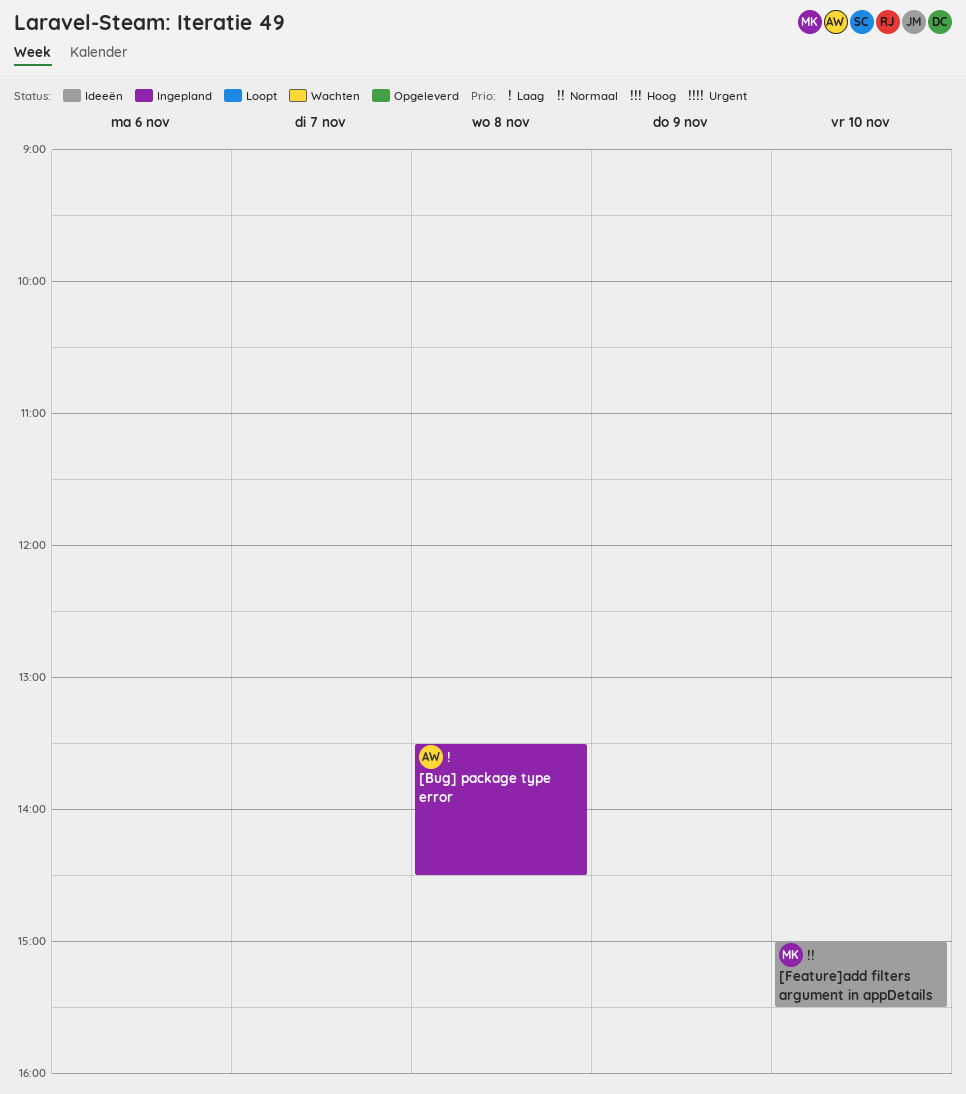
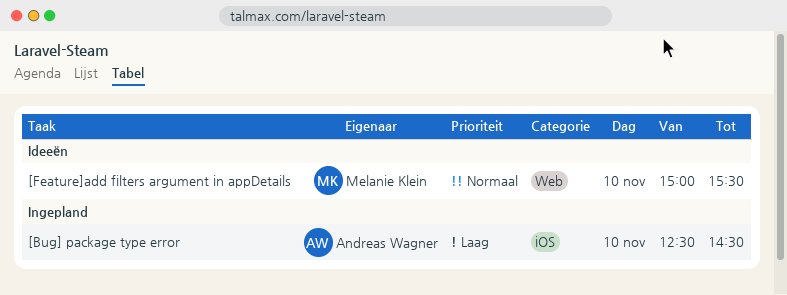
[Bug] package type error, day: Nov 8 -> Nov 10
[Bug] package type error, begins: 13:30 -> 12:30

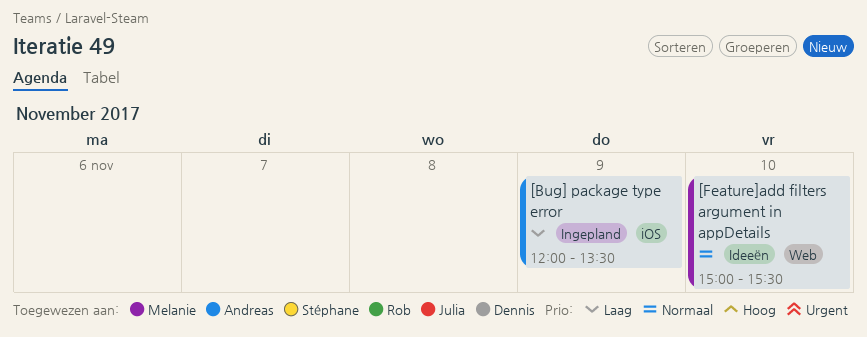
[Bug] package type error, day: Nov 10 -> Nov 9
[Bug] package type error, begins: 12:30 -> 12:00
[Bug] package type error, ends: 14:30 -> 13:30

